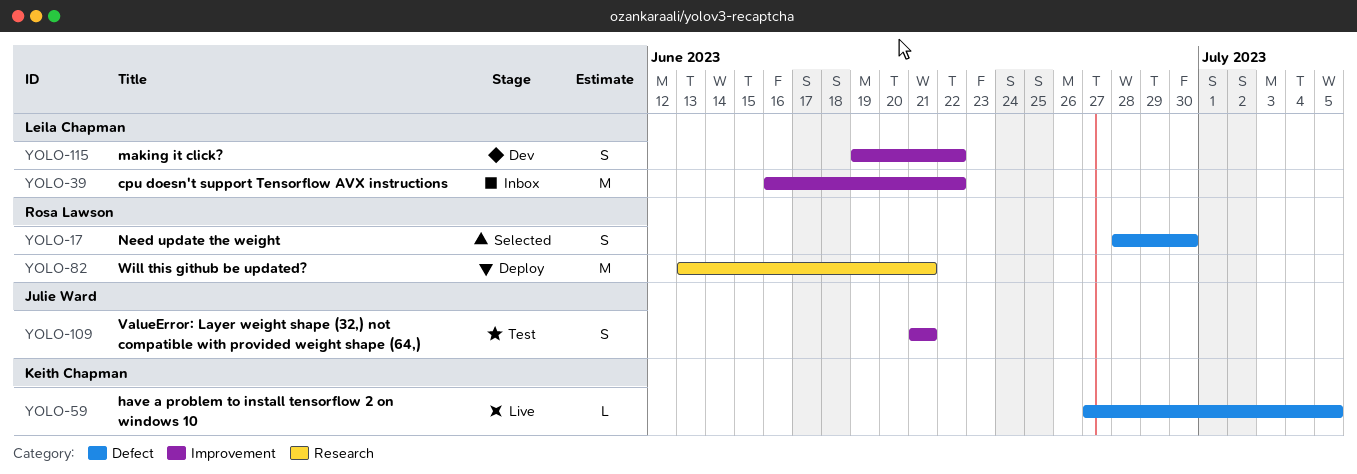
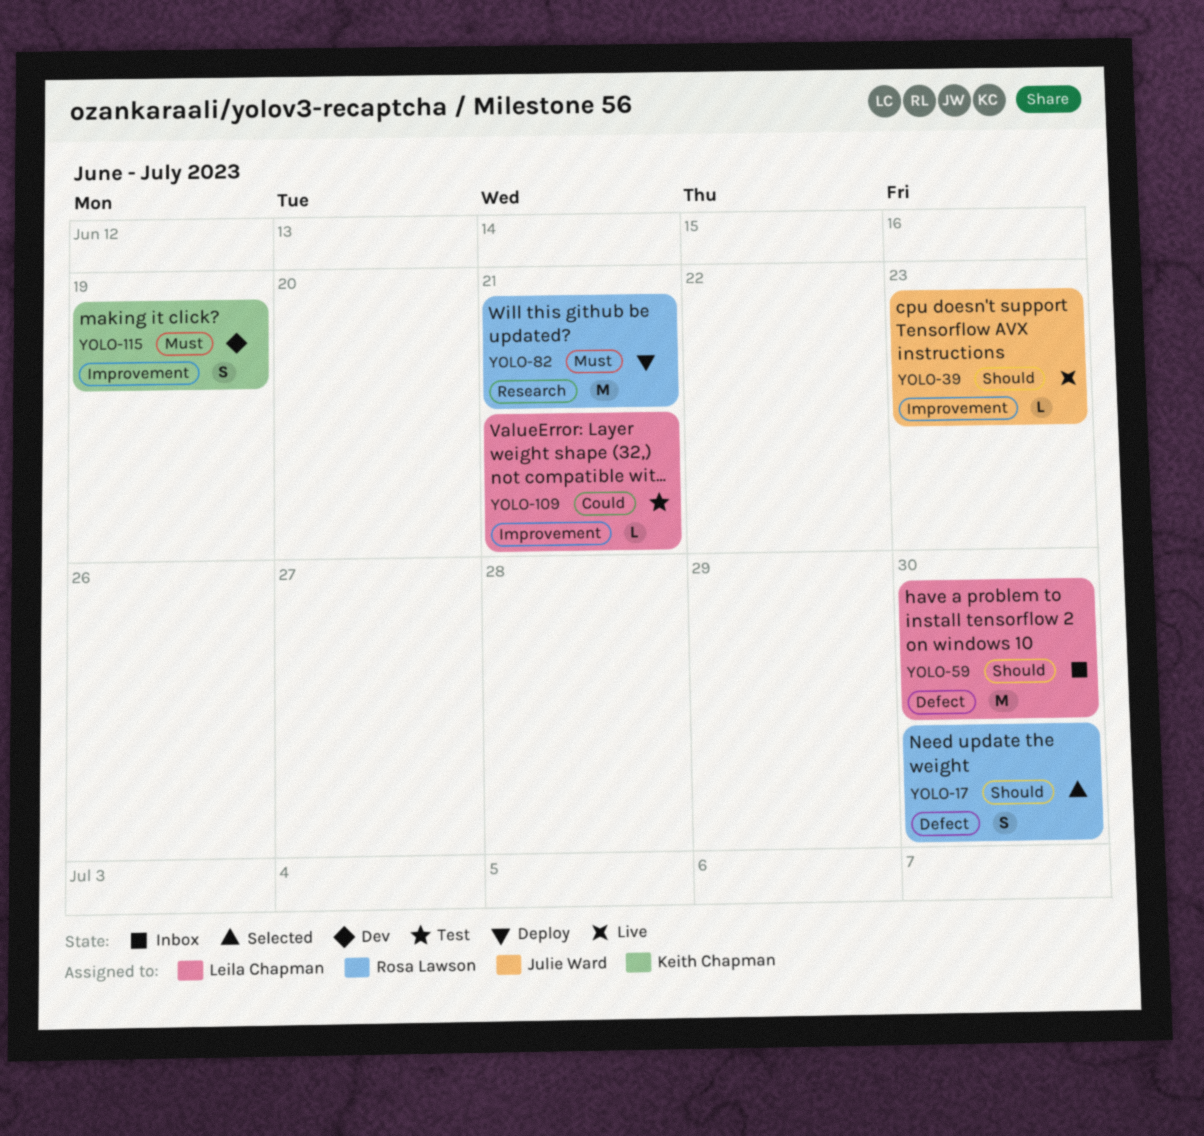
YOLO-39, status: Inbox -> Live
YOLO-39, owner: Leila Chapman -> Julie Ward
YOLO-39, estimate: M -> L
YOLO-39, due: Jun 22 -> Jun 23
YOLO-59, status: Live -> Inbox
YOLO-59, owner: Keith Chapman -> Leila Chapman
YOLO-59, estimate: L -> M
YOLO-59, due: Jul 5 -> Jun 30
YOLO-109, owner: Julie Ward -> Leila Chapman
YOLO-109, estimate: S -> L
YOLO-115, owner: Leila Chapman -> Keith Chapman
YOLO-115, due: Jun 22 -> Jun 19

